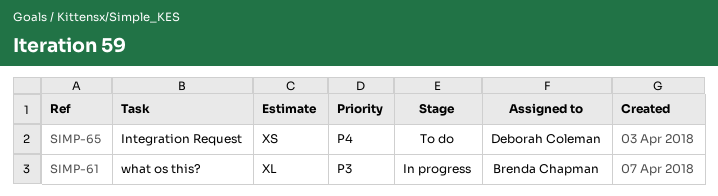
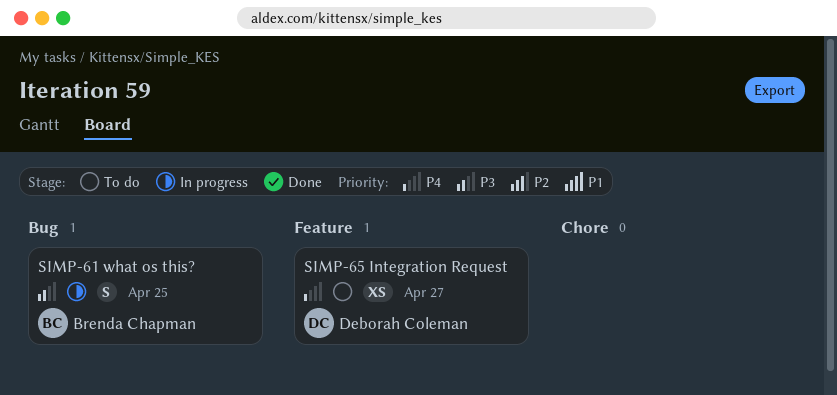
SIMP-61, estimate: XL -> S

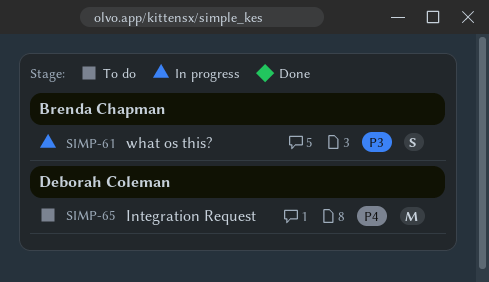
SIMP-65, estimate: XS -> M

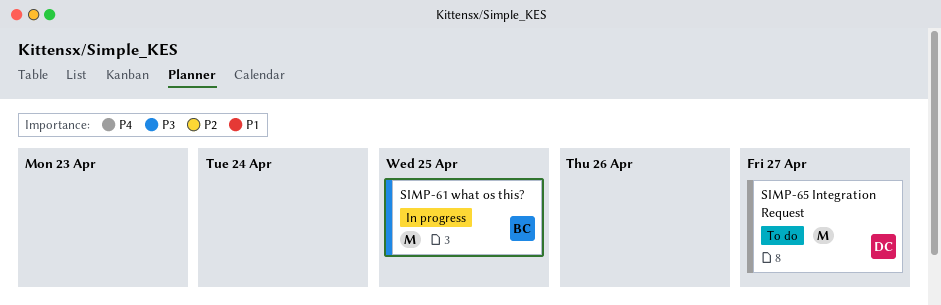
SIMP-61, estimate: S -> M

